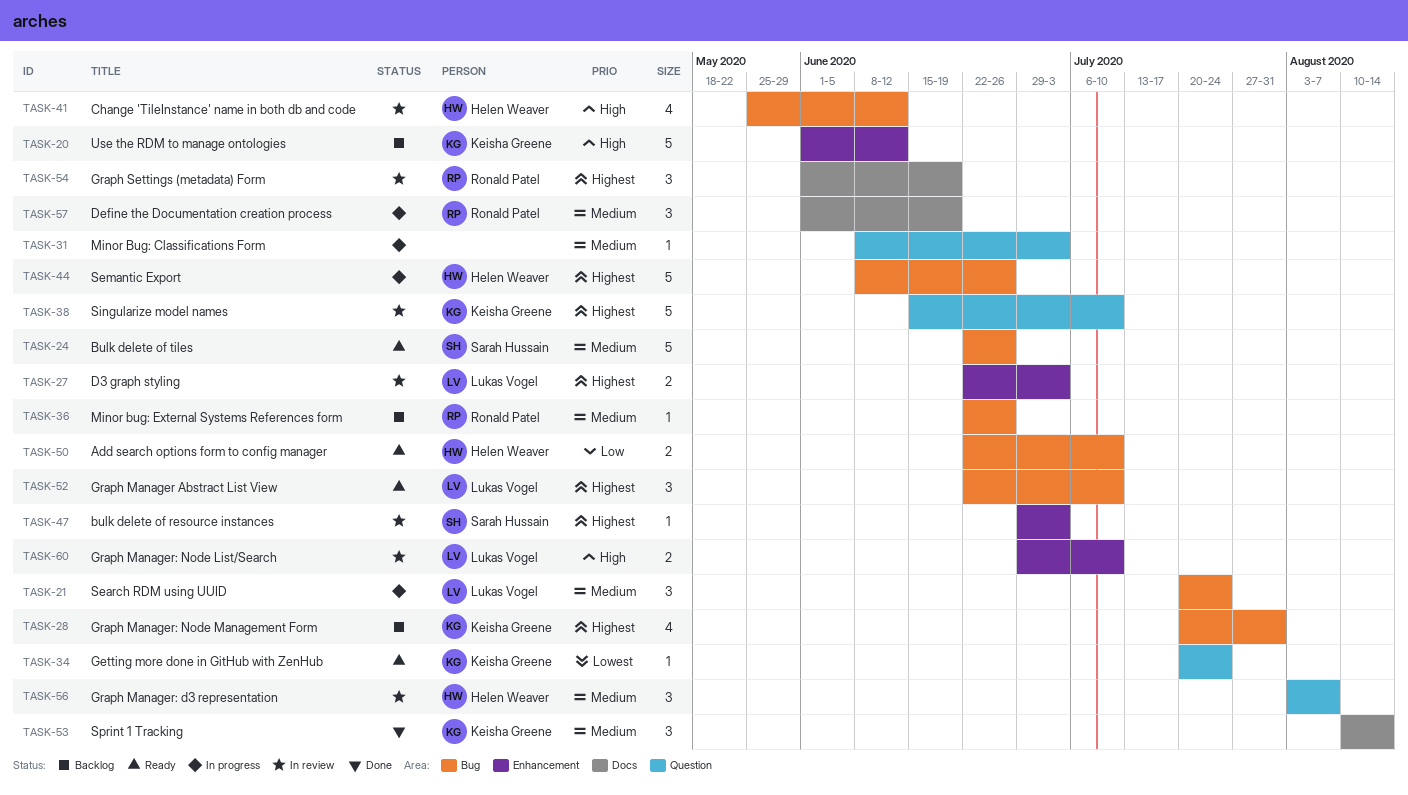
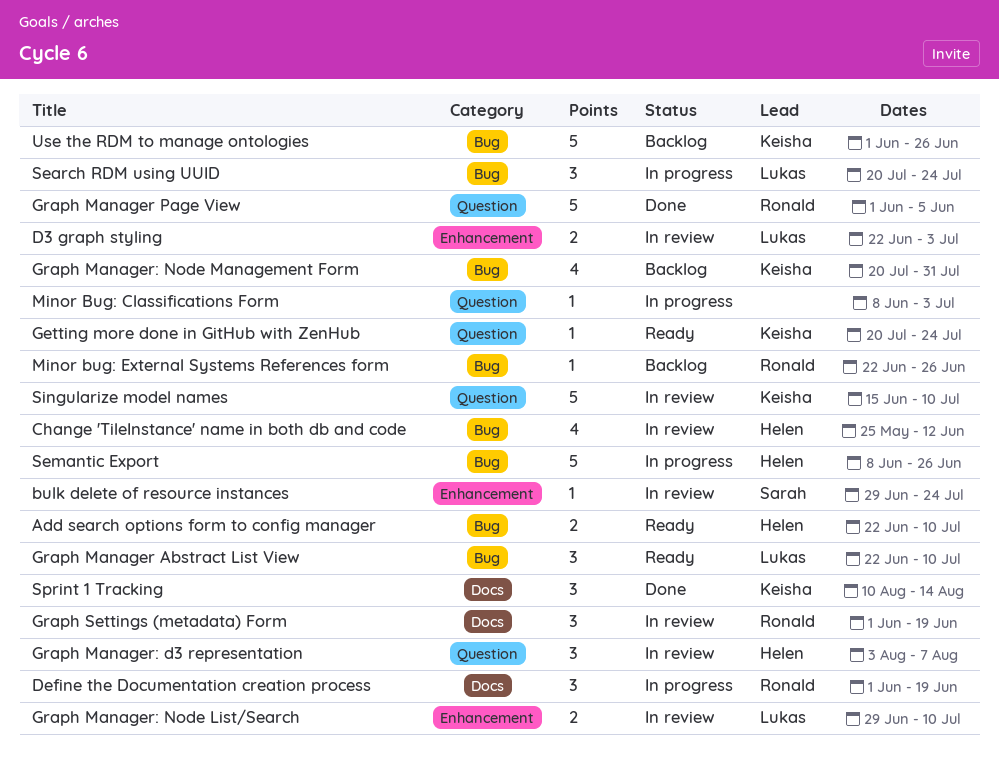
bulk delete of resource instances, due: Jul 3 -> Jul 24
Bulk delete of tiles: present -> none
Graph Manager Page View: none -> present
Use the RDM to manage ontologies, label: Enhancement -> Bug
Use the RDM to manage ontologies, due: Jun 12 -> Jun 26

